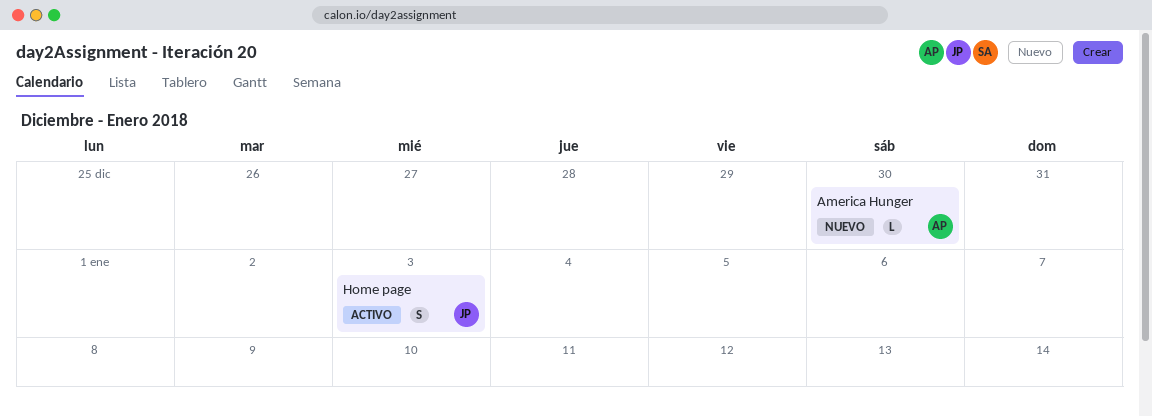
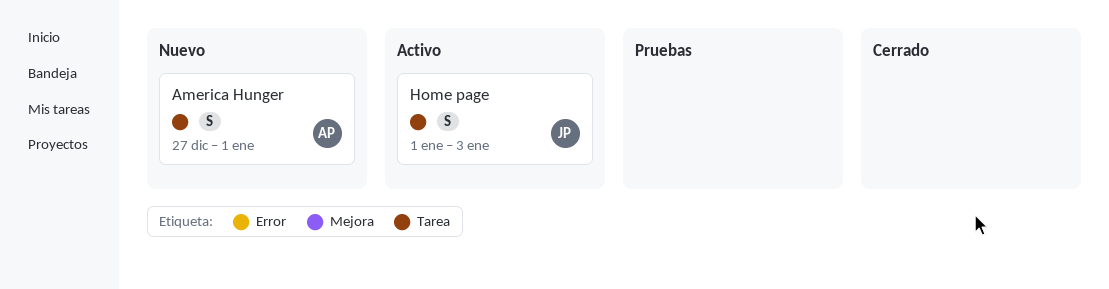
America Hunger, estimate: L -> S
America Hunger, due: Dec 30 -> Jan 1

